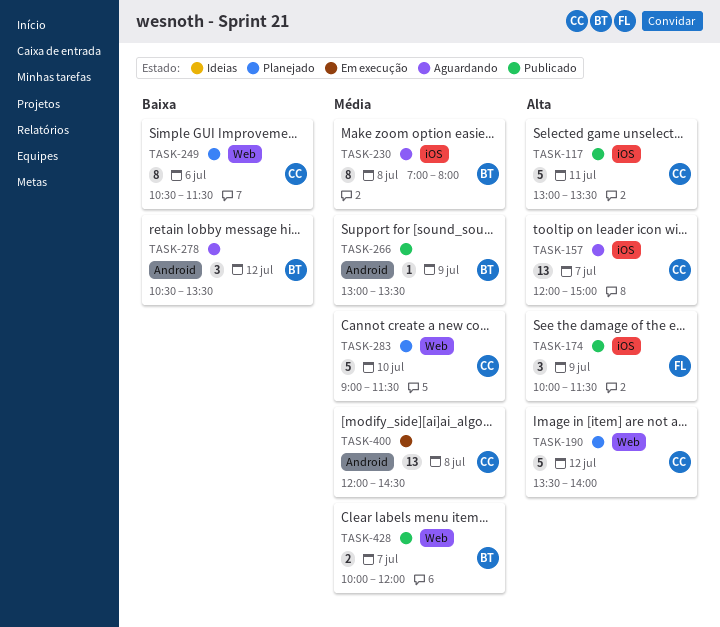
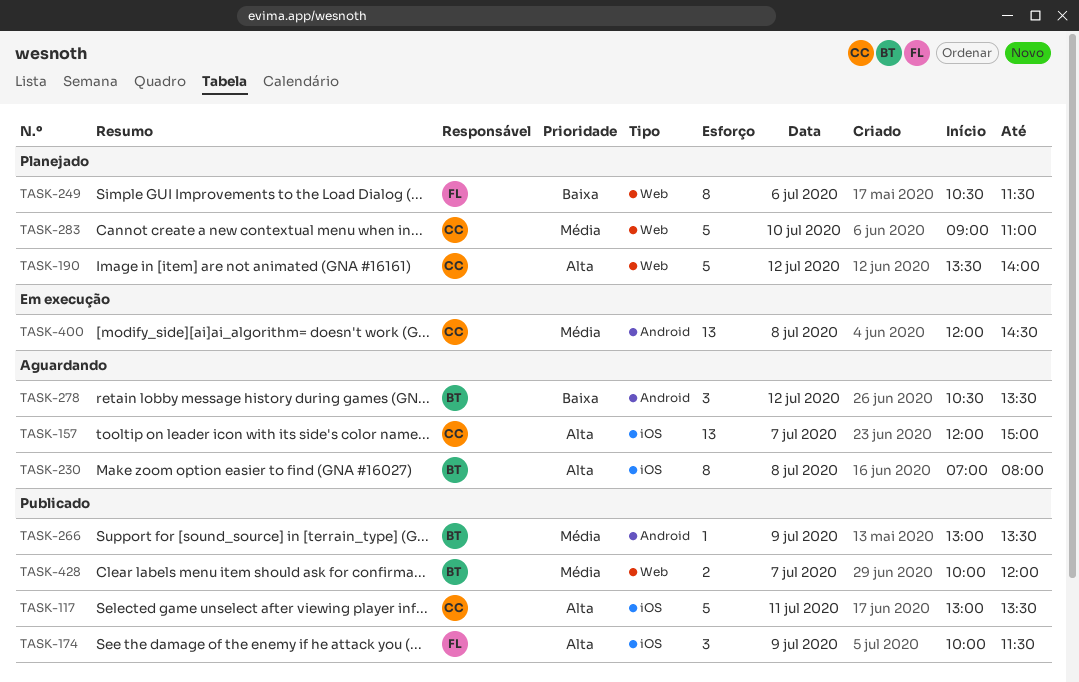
TASK-230, priority: Média -> Alta
TASK-249, owner: CC -> FL
TASK-283, ends: 11:30 -> 11:00

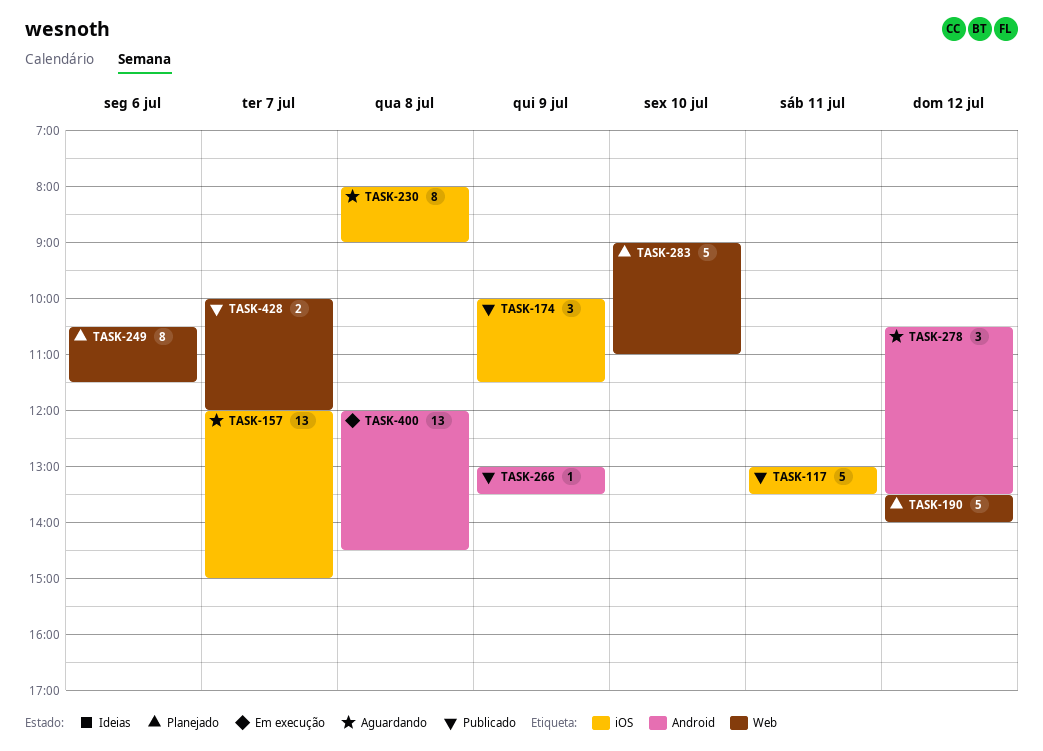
TASK-230, begins: 07:00 -> 08:00
TASK-230, ends: 08:00 -> 09:00

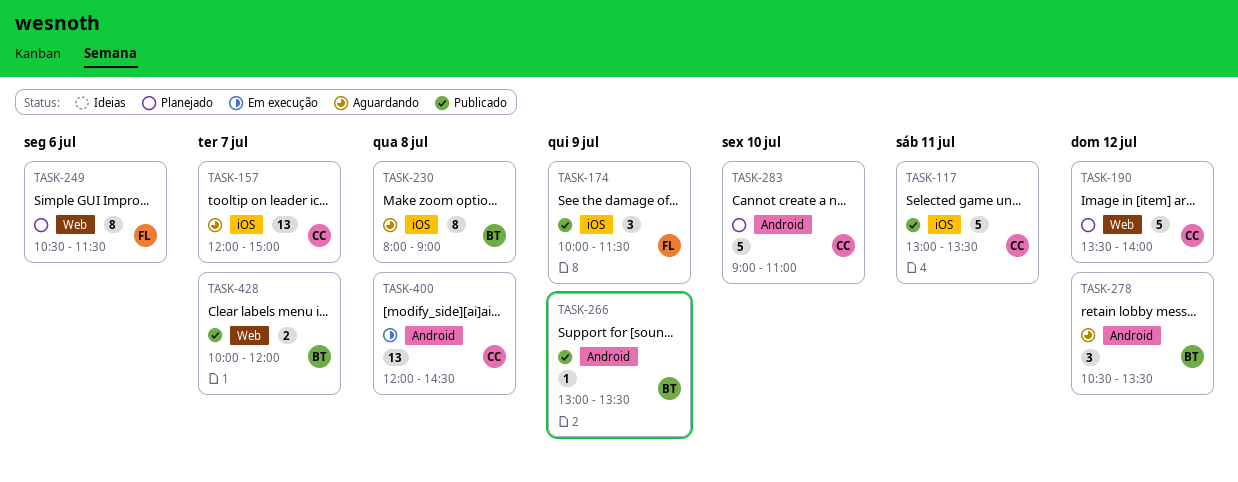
TASK-283, label: Web -> Android

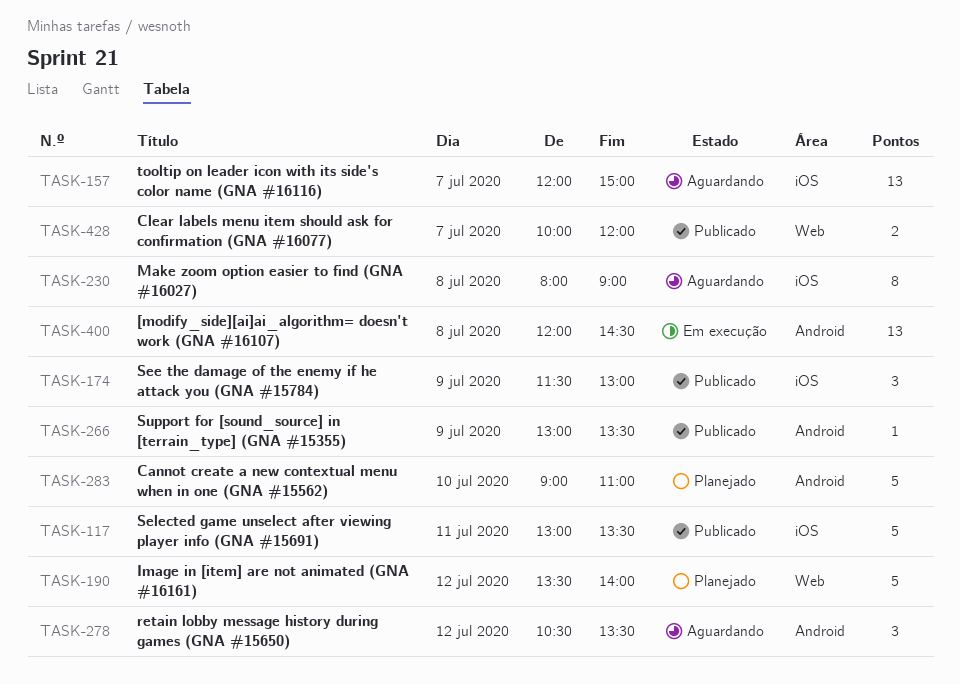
TASK-174, begins: 10:00 -> 11:30
TASK-174, ends: 11:30 -> 13:00
TASK-249: present -> none

